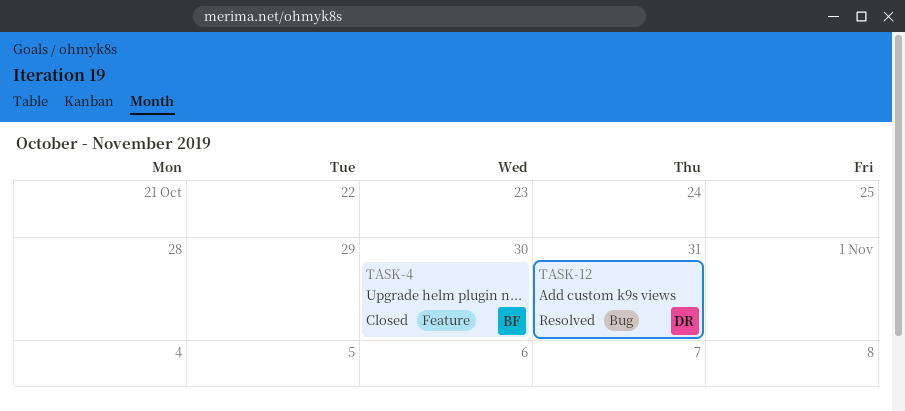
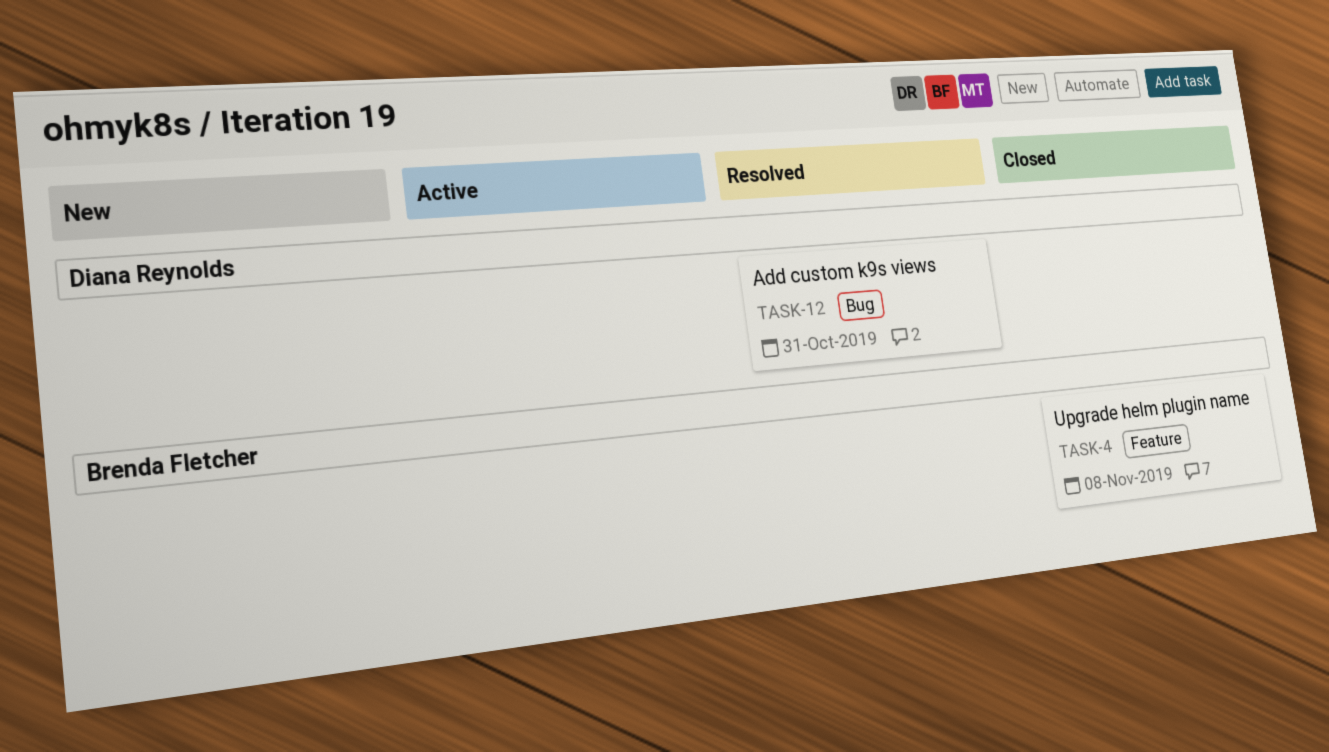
TASK-4, due: Oct 30 -> Nov 8

